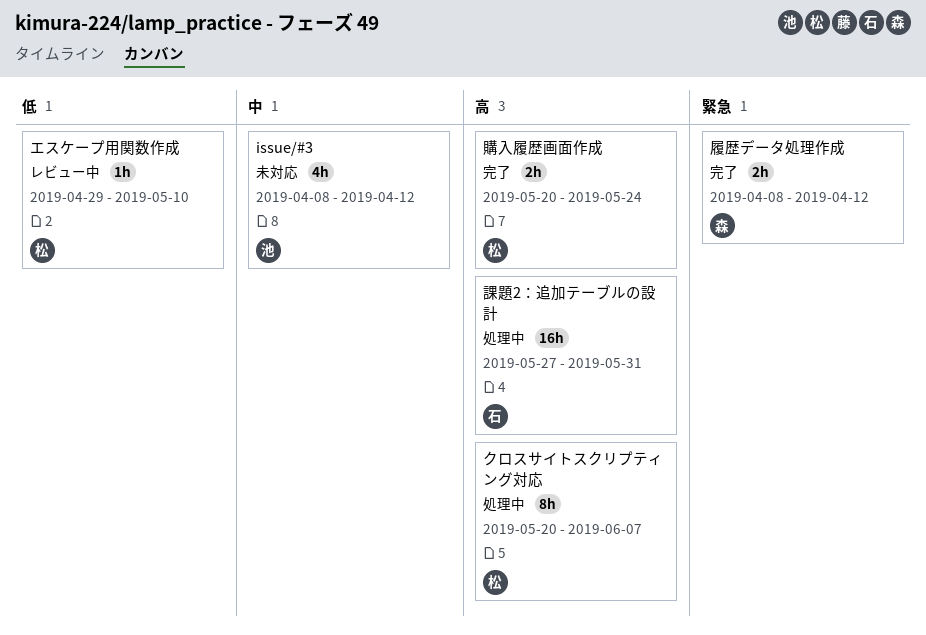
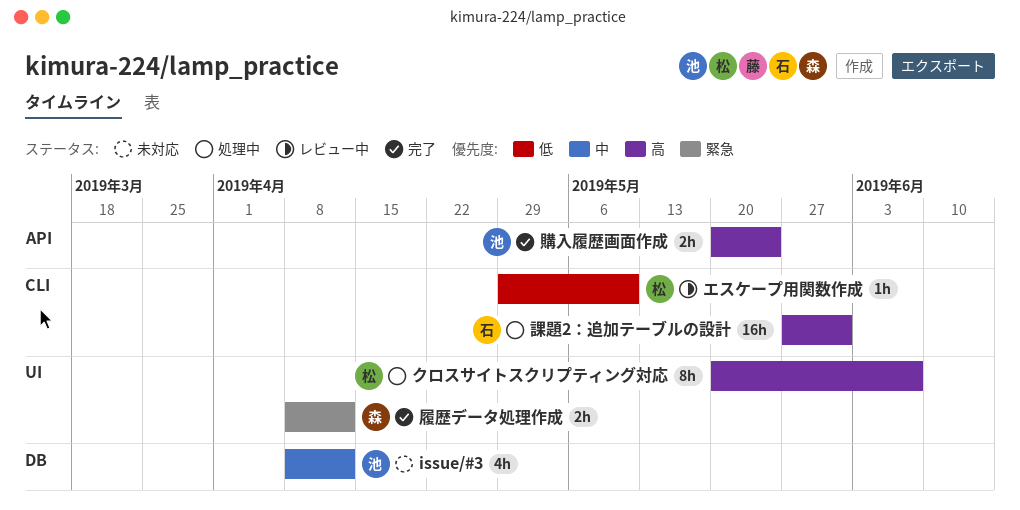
購入履歴画面作成, owner: 松 -> 池

